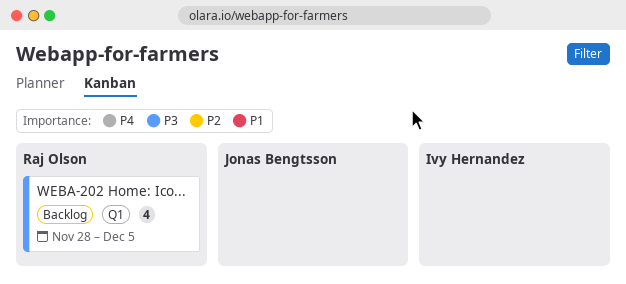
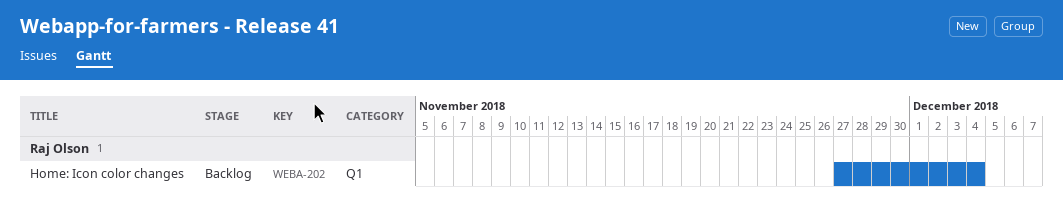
WEBA-202, start: Nov 28 -> Nov 27
WEBA-202, due: Dec 5 -> Dec 4

